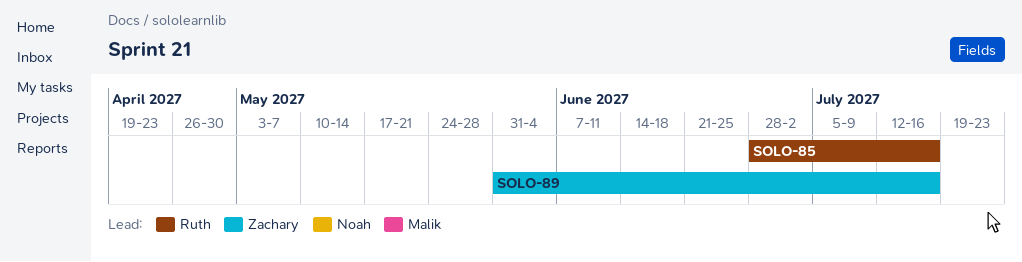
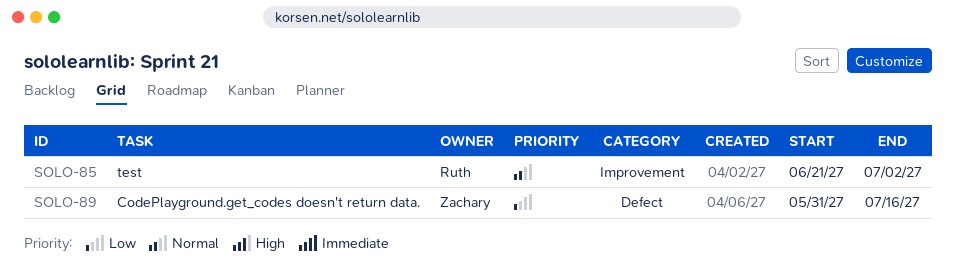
SOLO-85, start: Jun 28 -> Jun 21
SOLO-85, due: Jul 16 -> Jul 2

